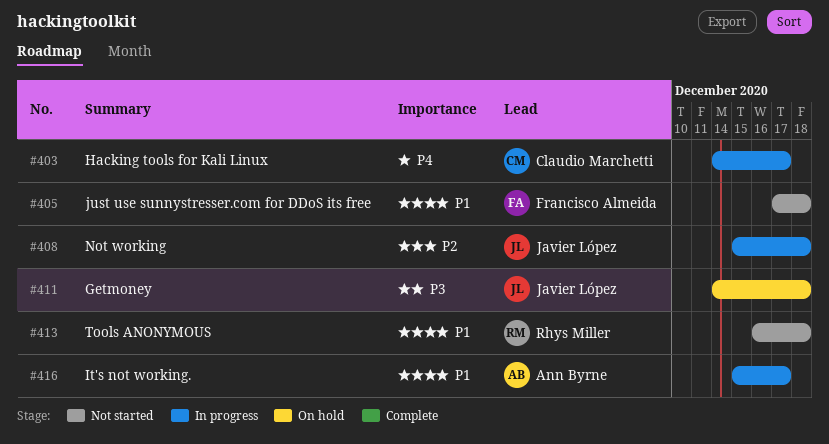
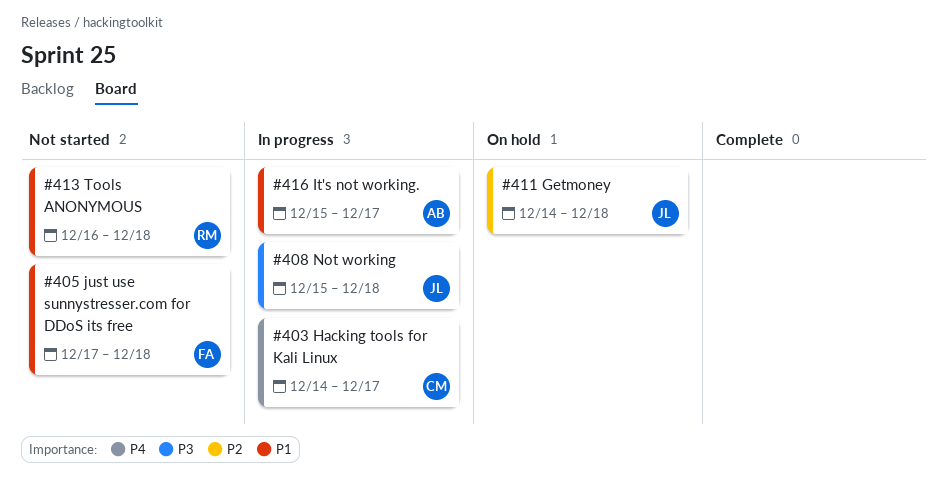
#408, priority: P2 -> P3
#411, priority: P3 -> P2

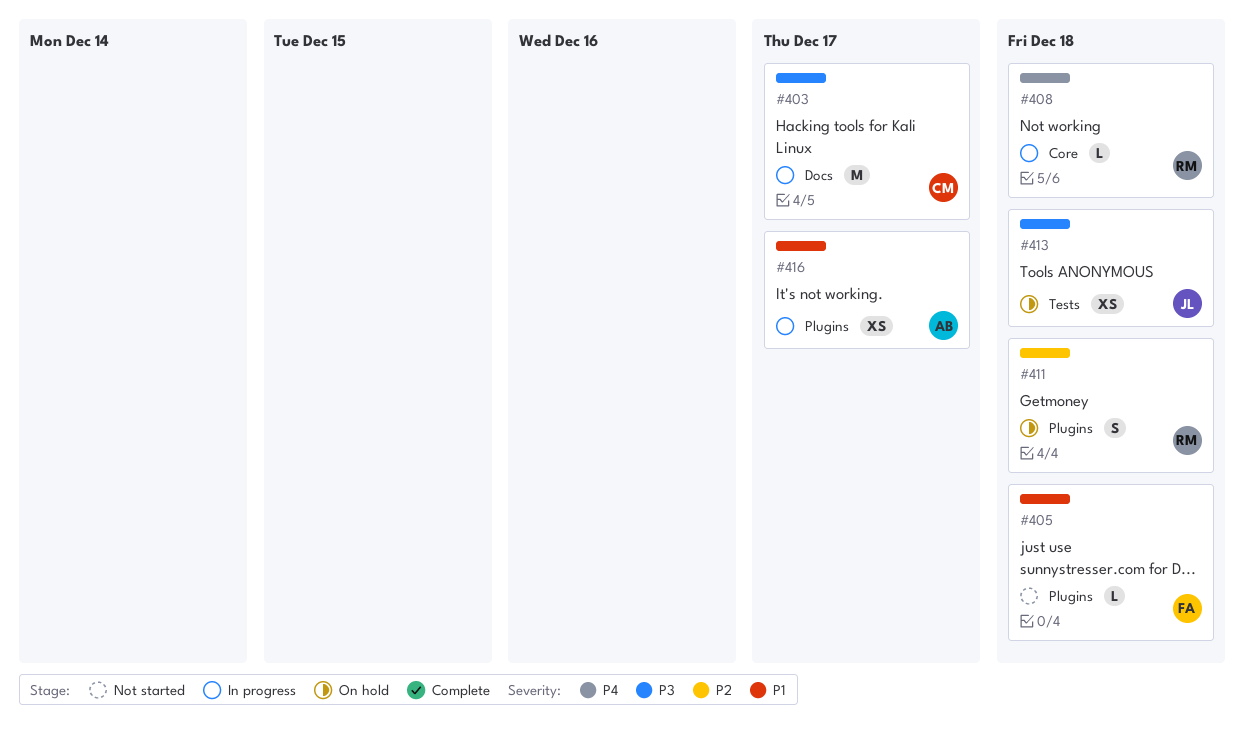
#403, priority: P4 -> P3
#408, owner: JL -> RM
#408, priority: P3 -> P4
#411, owner: JL -> RM
#413, status: Not started -> On hold
#413, owner: RM -> JL
#413, priority: P1 -> P3

